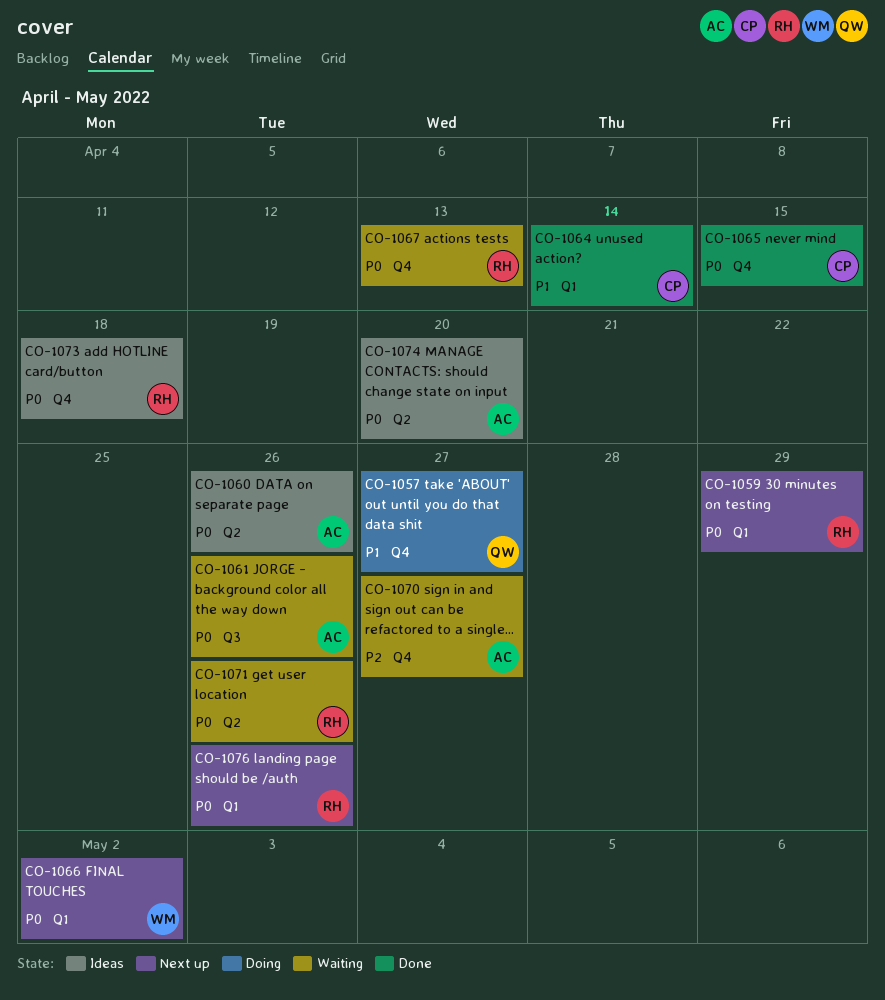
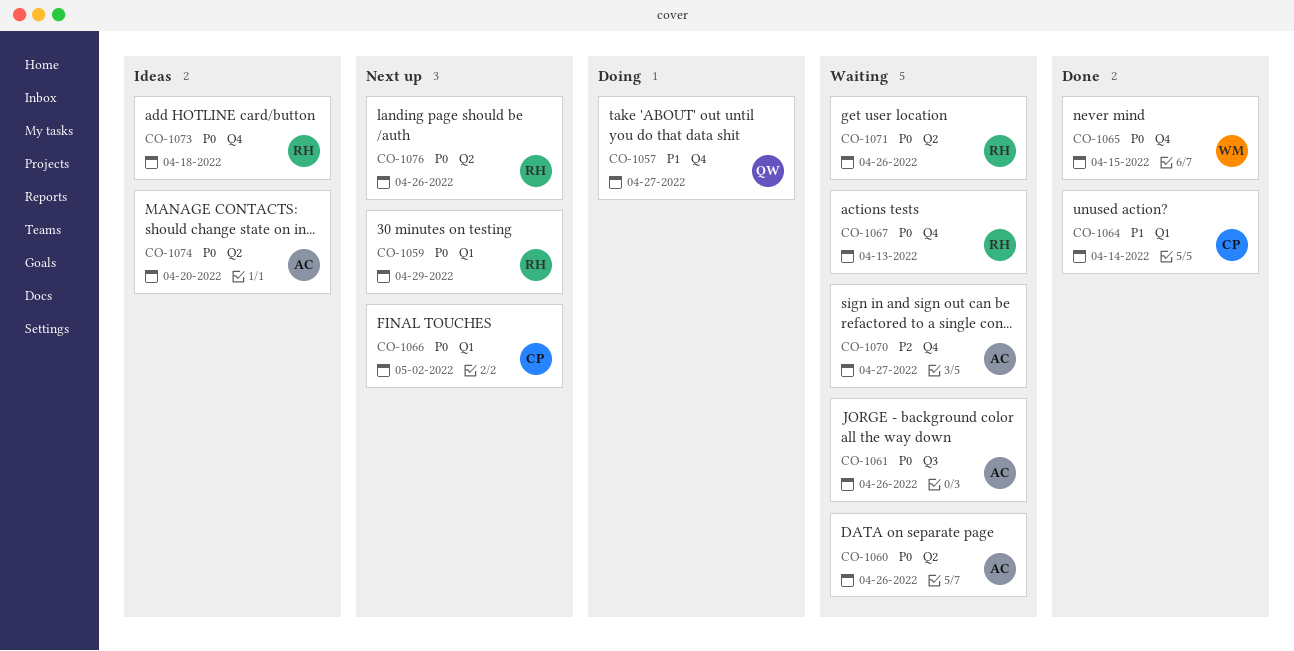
CO-1060, status: Ideas -> Waiting
CO-1065, owner: CP -> WM
CO-1066, owner: WM -> CP
CO-1076, label: Q1 -> Q2

